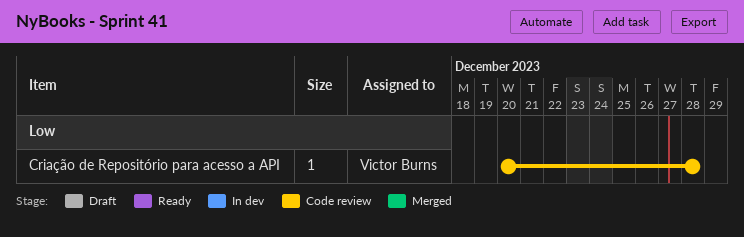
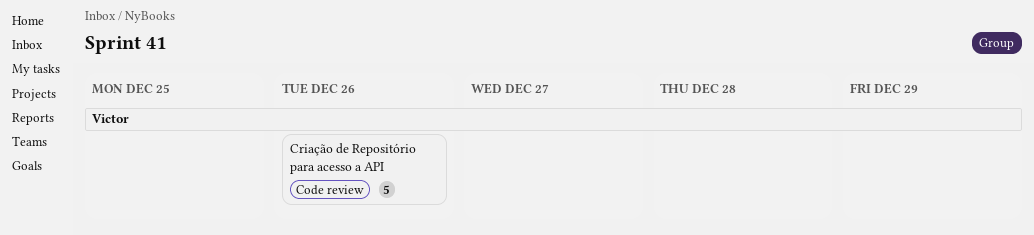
Criação de Repositório para acesso a API, estimate: 1 -> 5
Criação de Repositório para acesso a API, due: Dec 28 -> Dec 26

